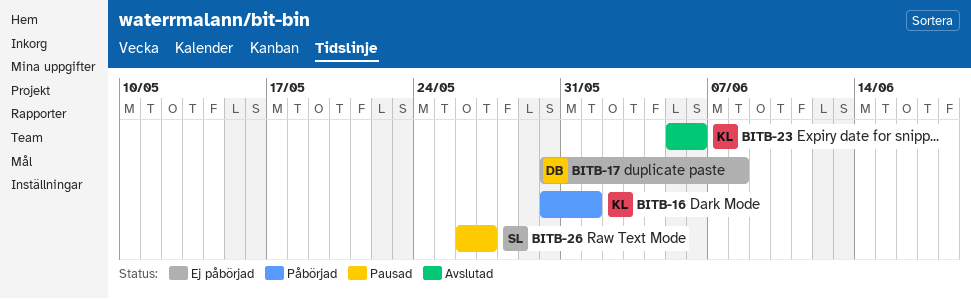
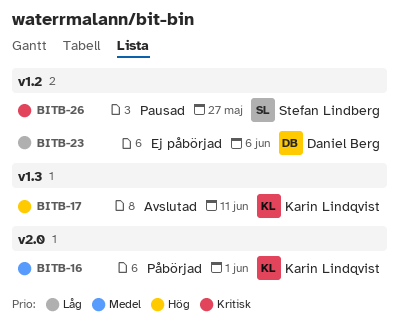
BITB-17, status: Ej påbörjad -> Avslutad
BITB-17, owner: Daniel Berg -> Karin Lindqvist
BITB-17, due: Jun 8 -> Jun 11
BITB-23, status: Avslutad -> Ej påbörjad
BITB-23, owner: Karin Lindqvist -> Daniel Berg

